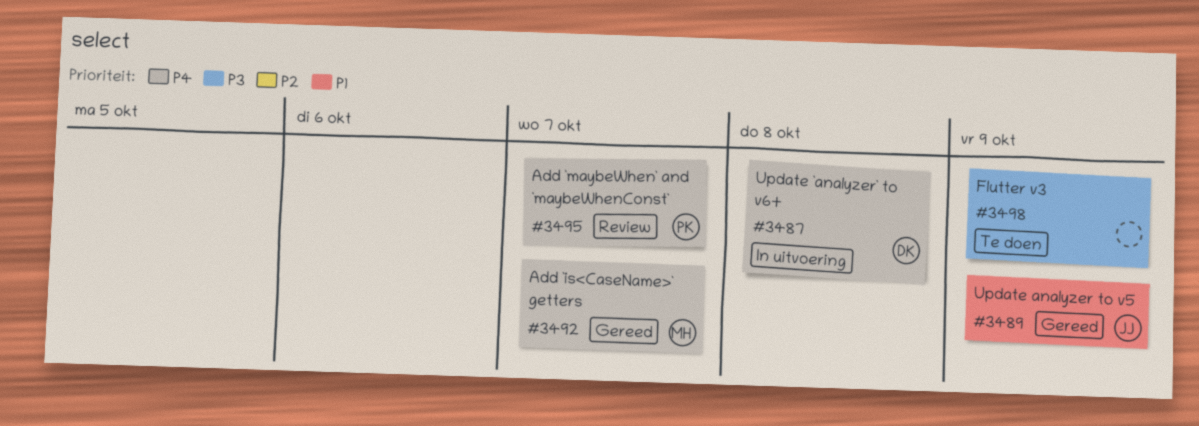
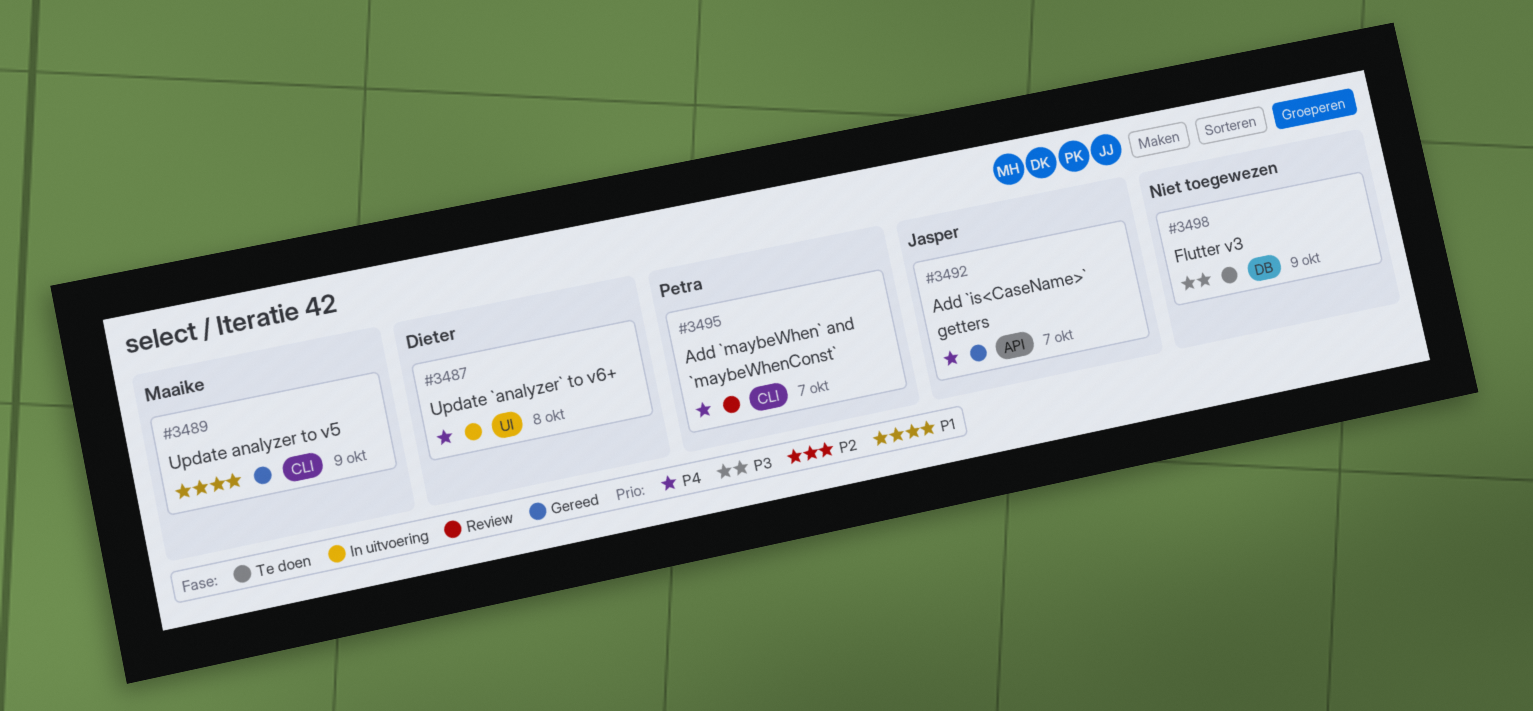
#3489, owner: Jasper -> Maaike
#3492, owner: Maaike -> Jasper

